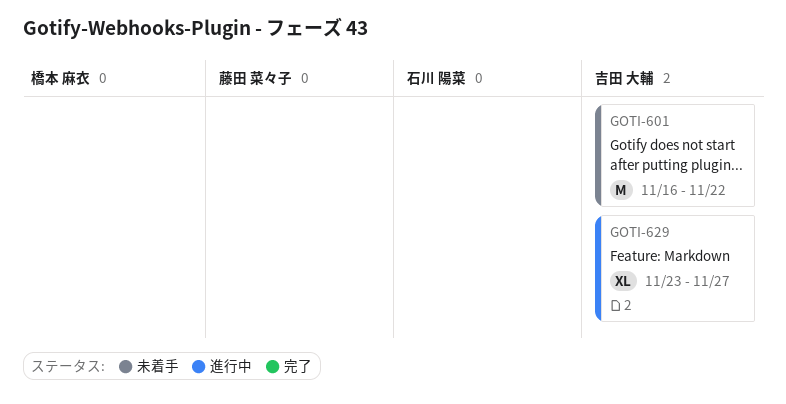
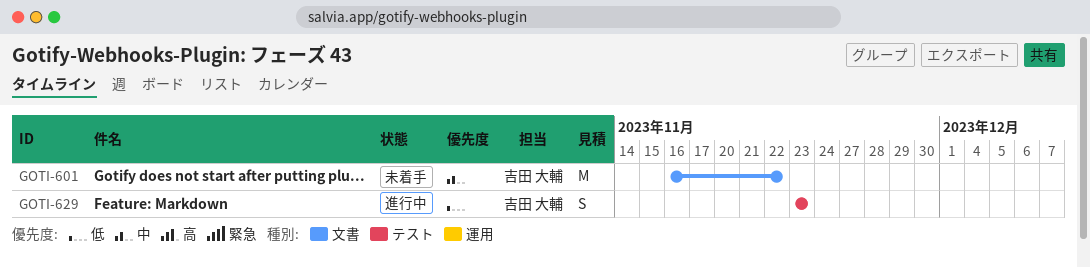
GOTI-629, estimate: XL -> S
GOTI-629, due: Nov 27 -> Nov 23

